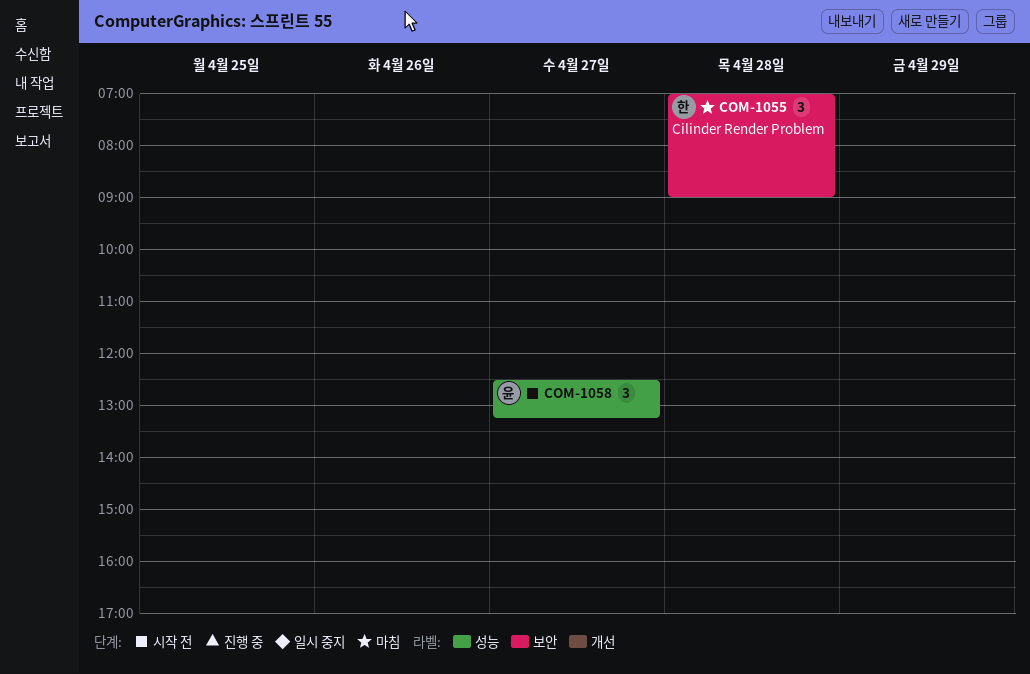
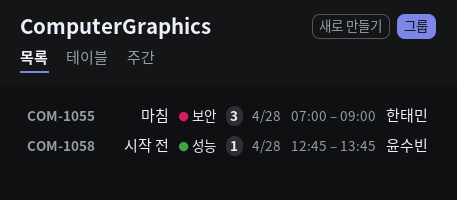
COM-1058, estimate: 3 -> 1
COM-1058, day: Apr 27 -> Apr 28
COM-1058, begins: 12:30 -> 12:45
COM-1058, ends: 13:15 -> 13:45

